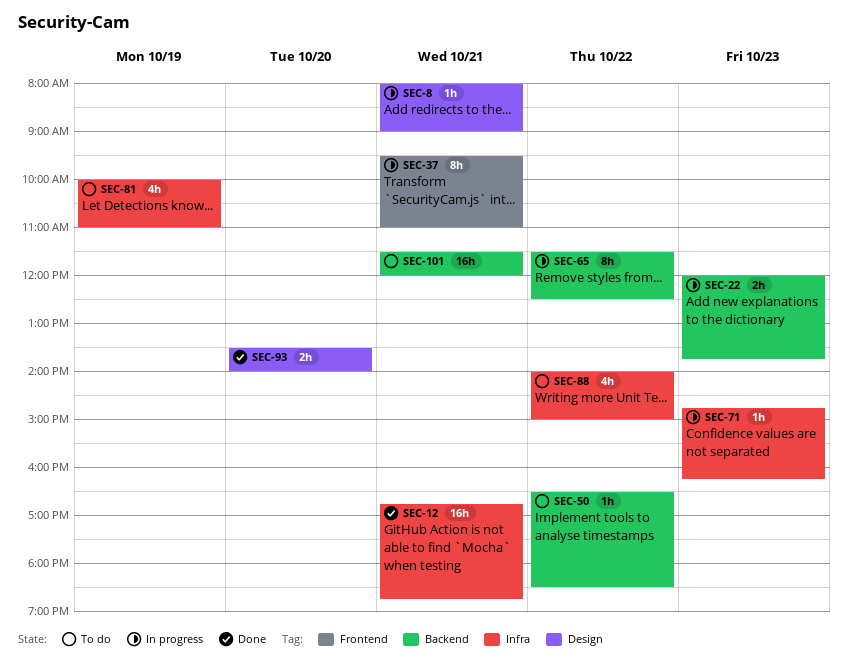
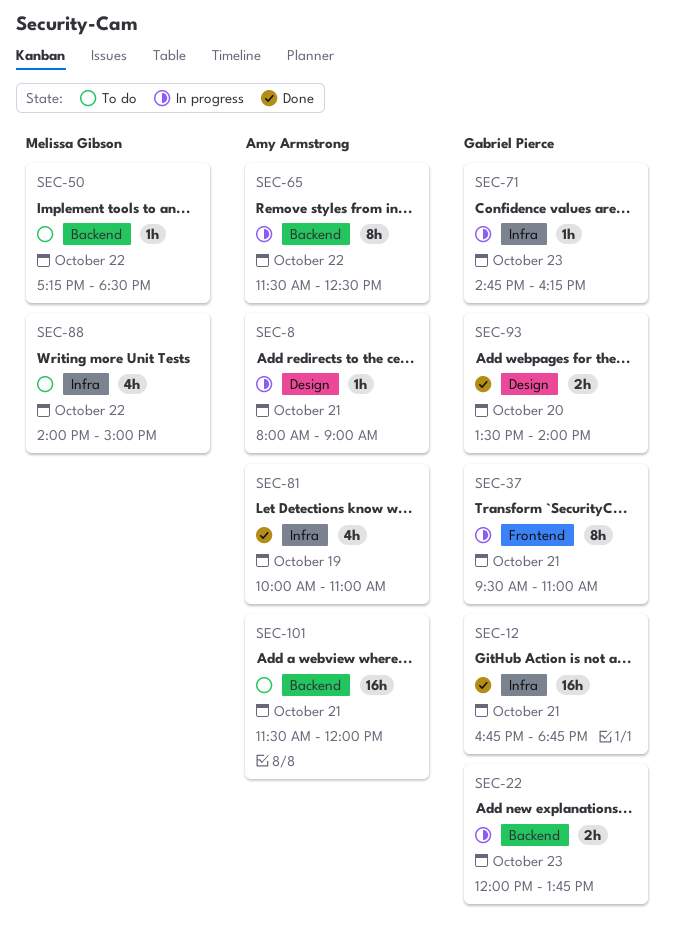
SEC-50, begins: 16:30 -> 17:15
SEC-81, status: To do -> Done

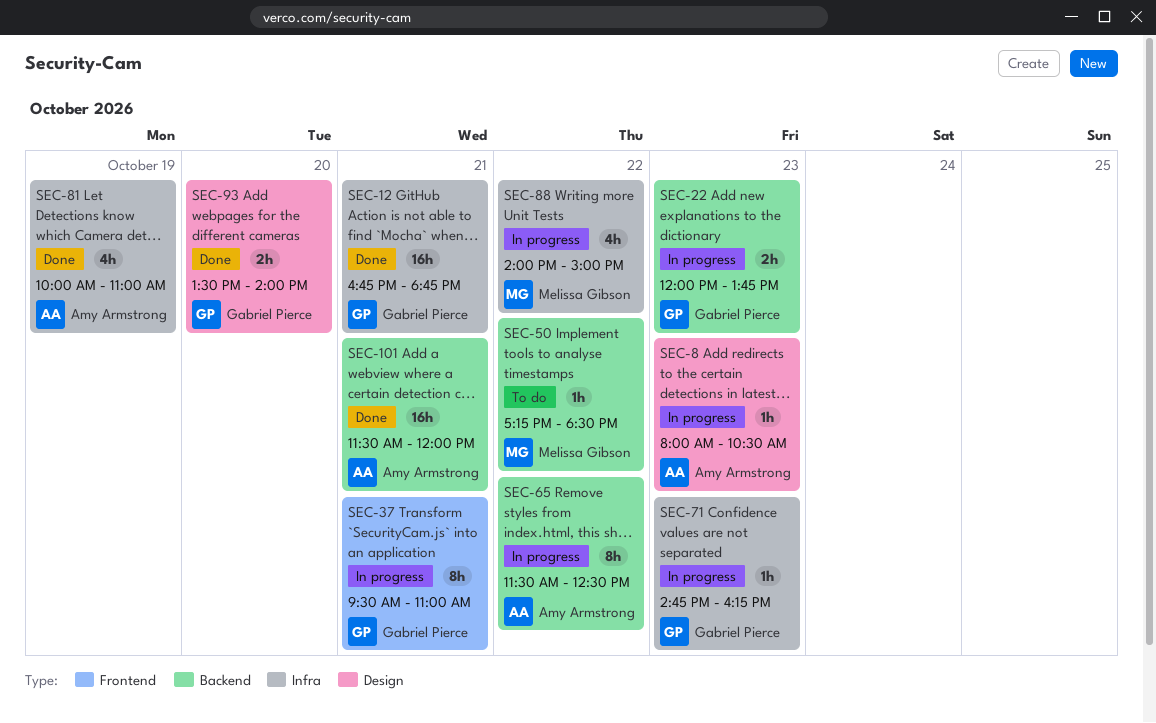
SEC-8, day: Oct 21 -> Oct 23
SEC-8, ends: 09:00 -> 10:30
SEC-88, status: To do -> In progress
SEC-101, status: To do -> Done

